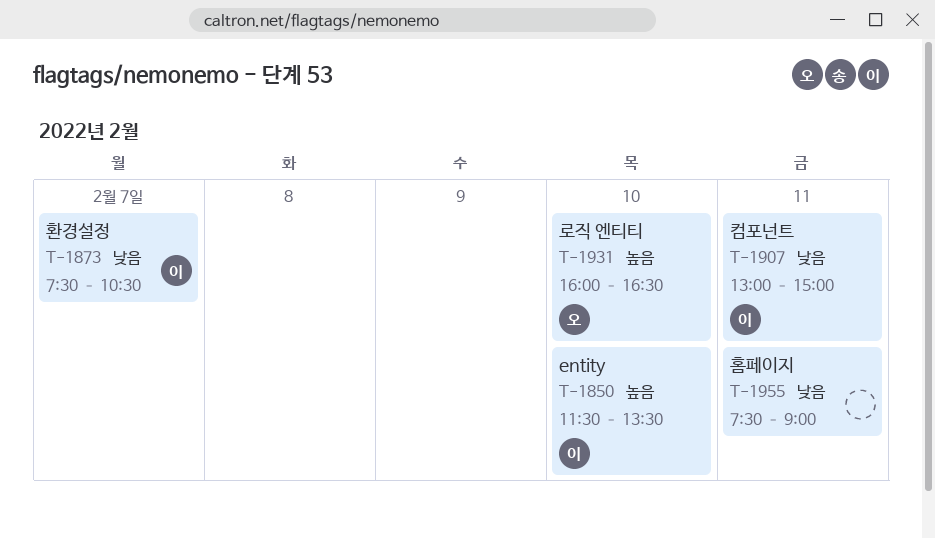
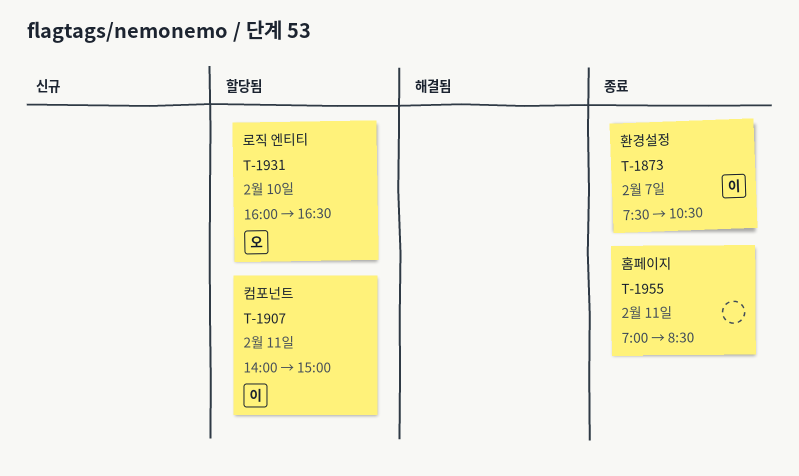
T-1850: present -> none
T-1907, begins: 13:00 -> 14:00
T-1955, begins: 07:30 -> 07:00
T-1955, ends: 09:00 -> 08:30

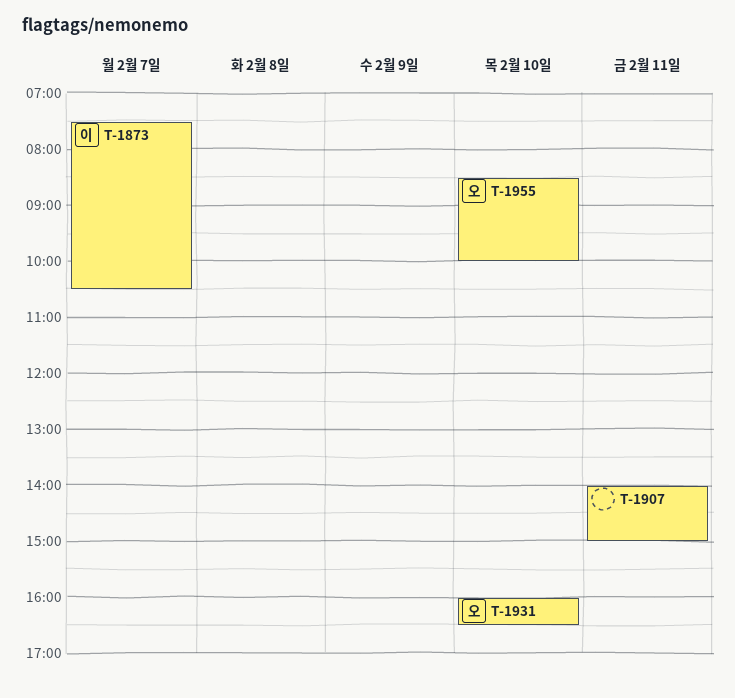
T-1907, owner: 이 -> none
T-1955, owner: none -> 오
T-1955, day: Feb 11 -> Feb 10
T-1955, begins: 07:00 -> 08:30
T-1955, ends: 08:30 -> 10:00

